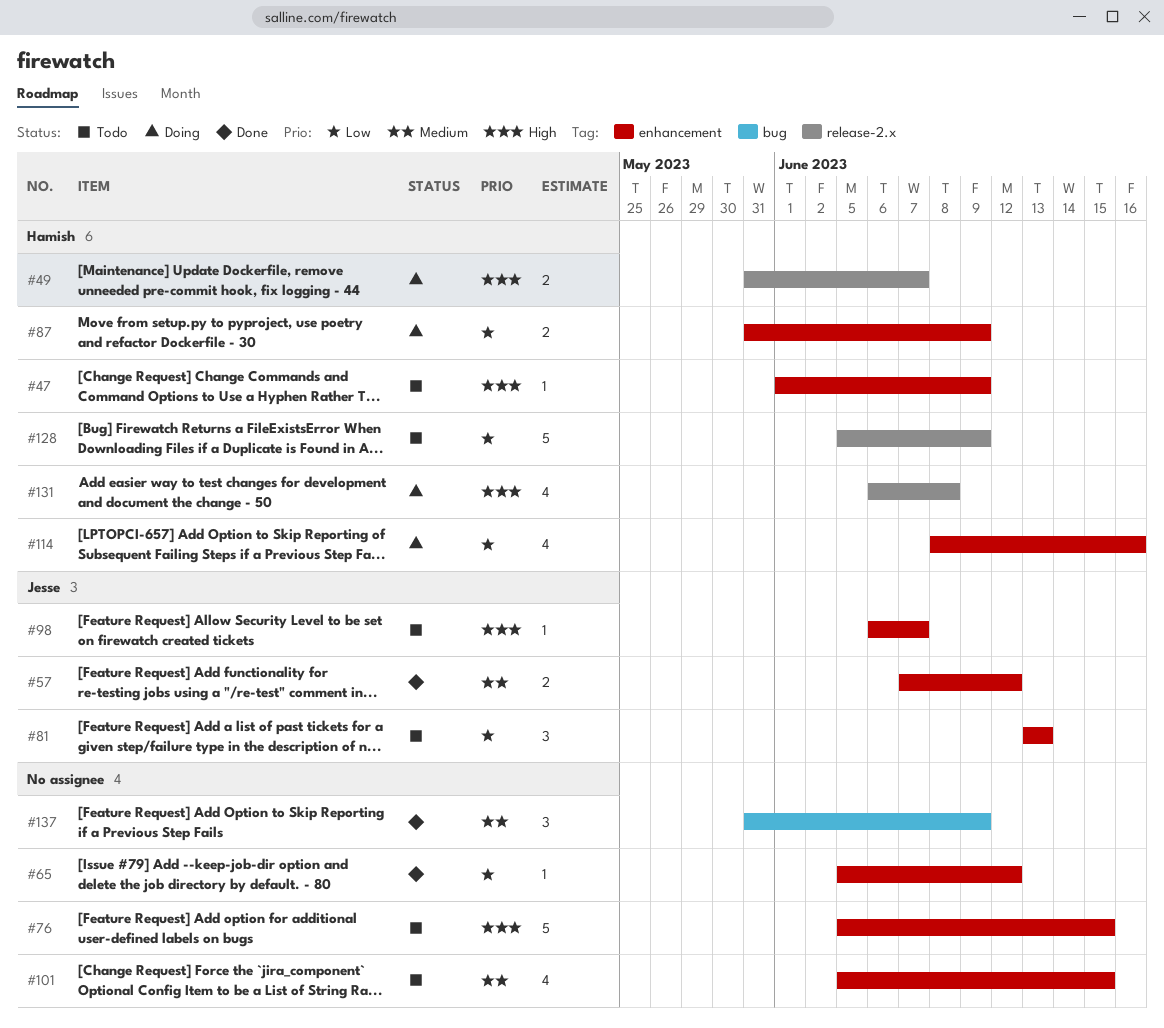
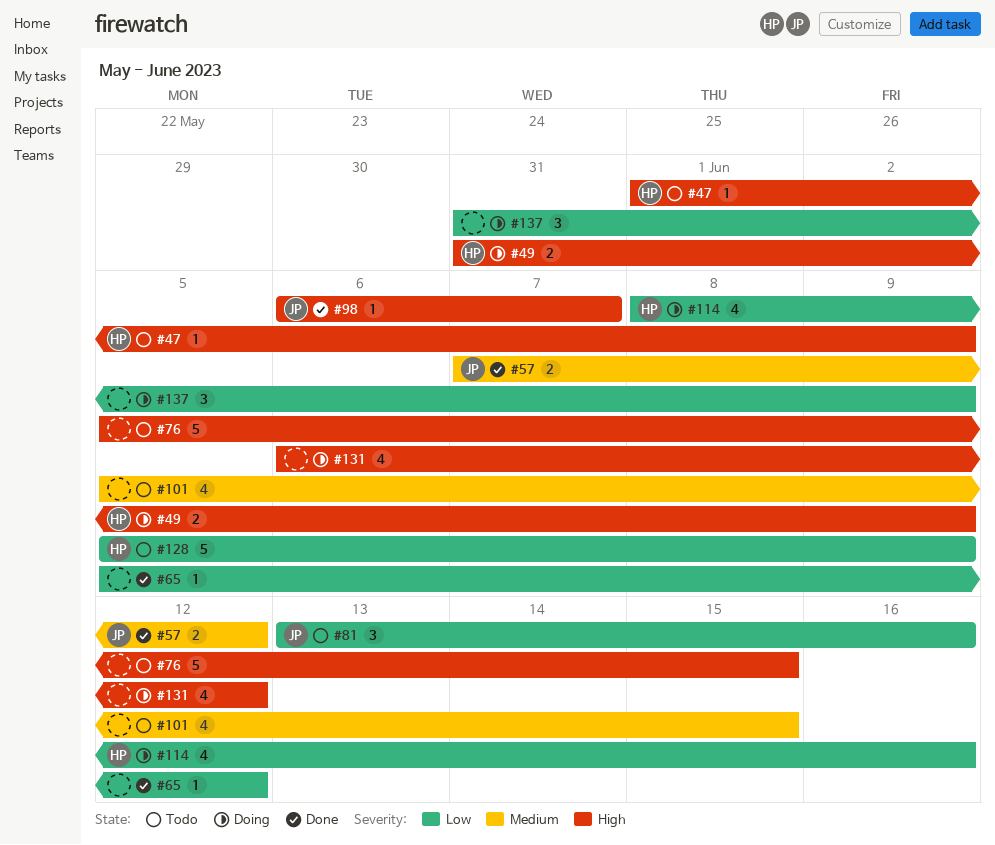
#49, due: Jun 7 -> Jun 9
#81, due: Jun 13 -> Jun 16
#87: present -> none
#98, status: Todo -> Done
#131, owner: Hamish -> none
#131, due: Jun 8 -> Jun 12
#137, status: Done -> Doing
#137, priority: Medium -> Low

